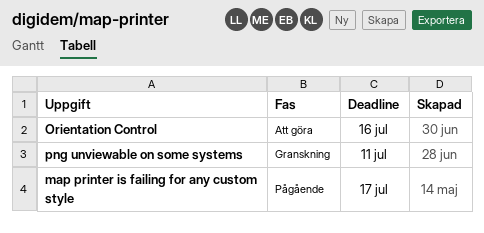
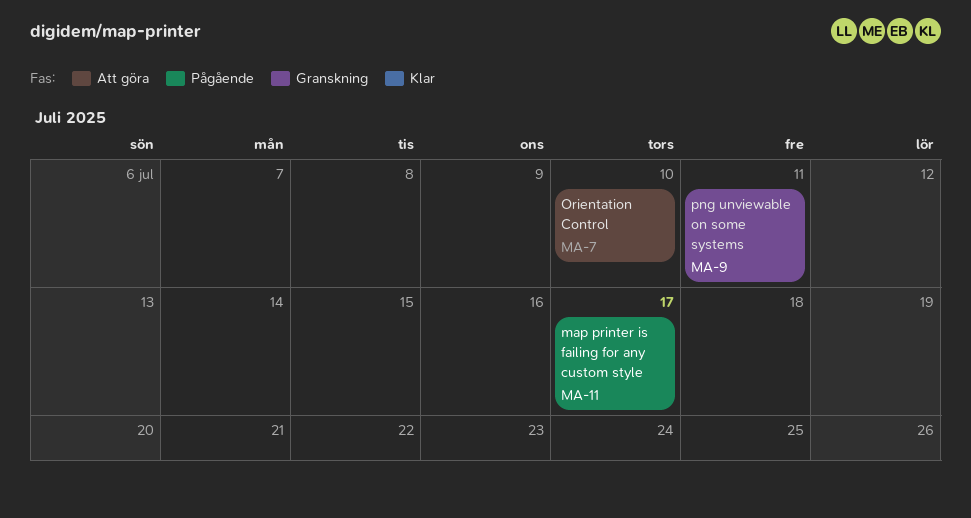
Orientation Control, due: Jul 16 -> Jul 10

